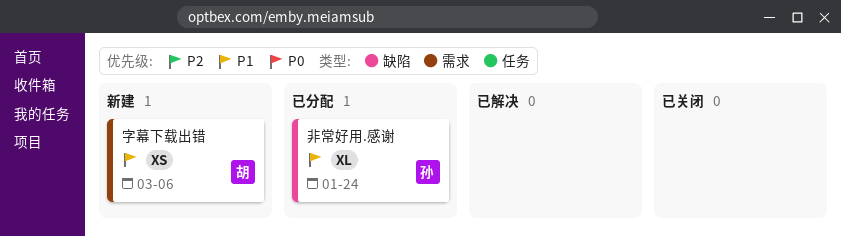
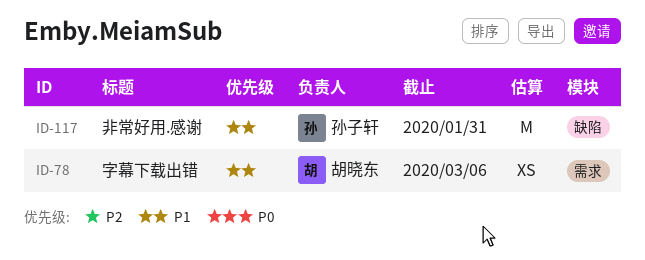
非常好用.感谢, estimate: XL -> M
非常好用.感谢, due: Jan 24 -> Jan 31

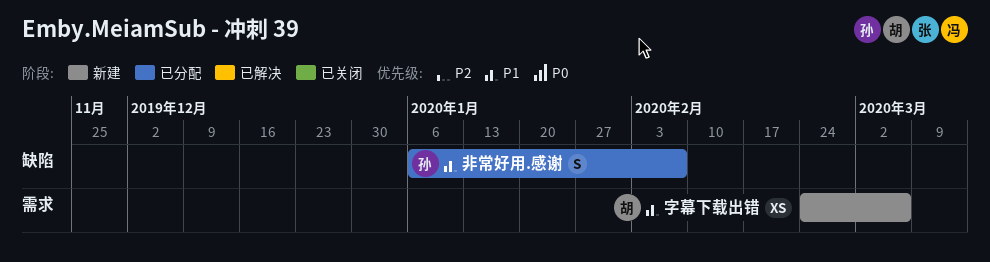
非常好用.感谢, estimate: M -> S
非常好用.感谢, due: Jan 31 -> Feb 7

